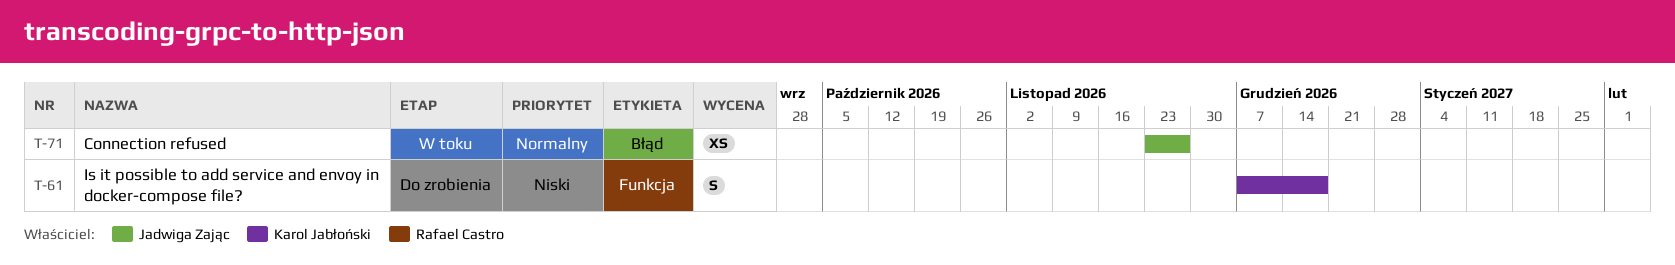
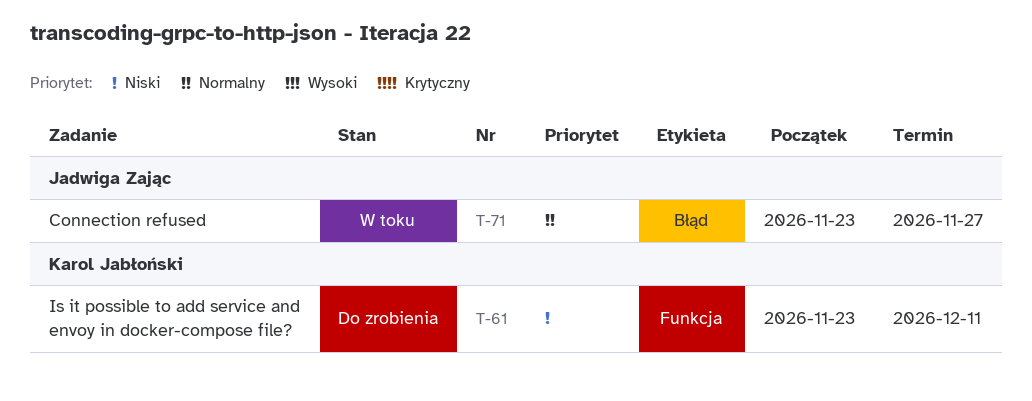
T-61, start: Dec 7 -> Nov 23
T-61, due: Dec 18 -> Dec 11

